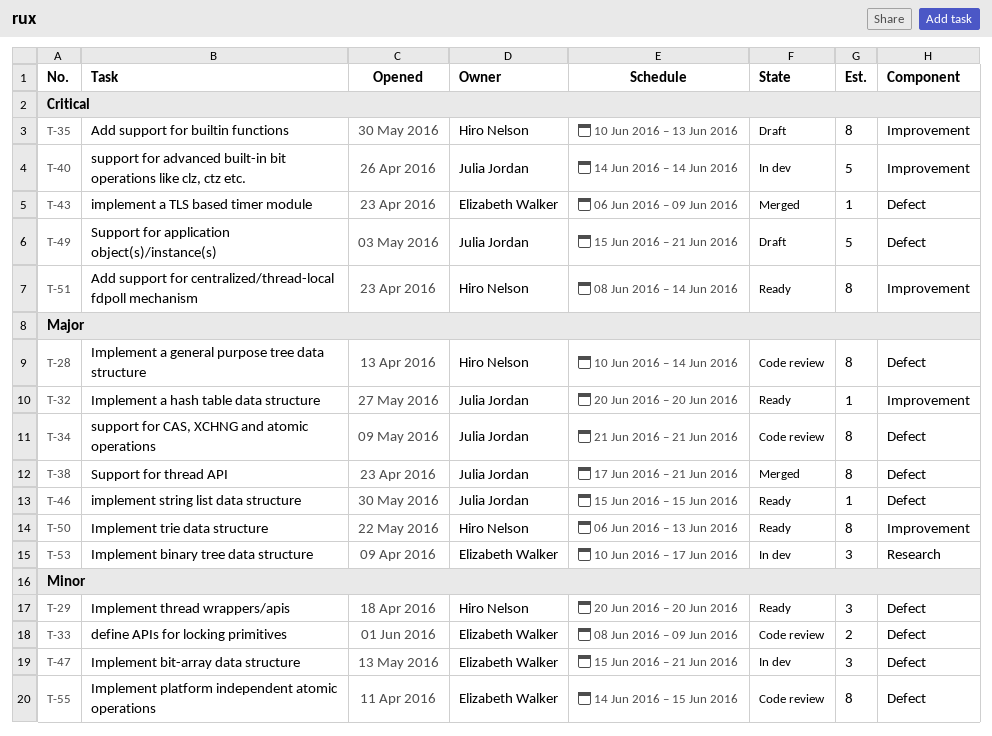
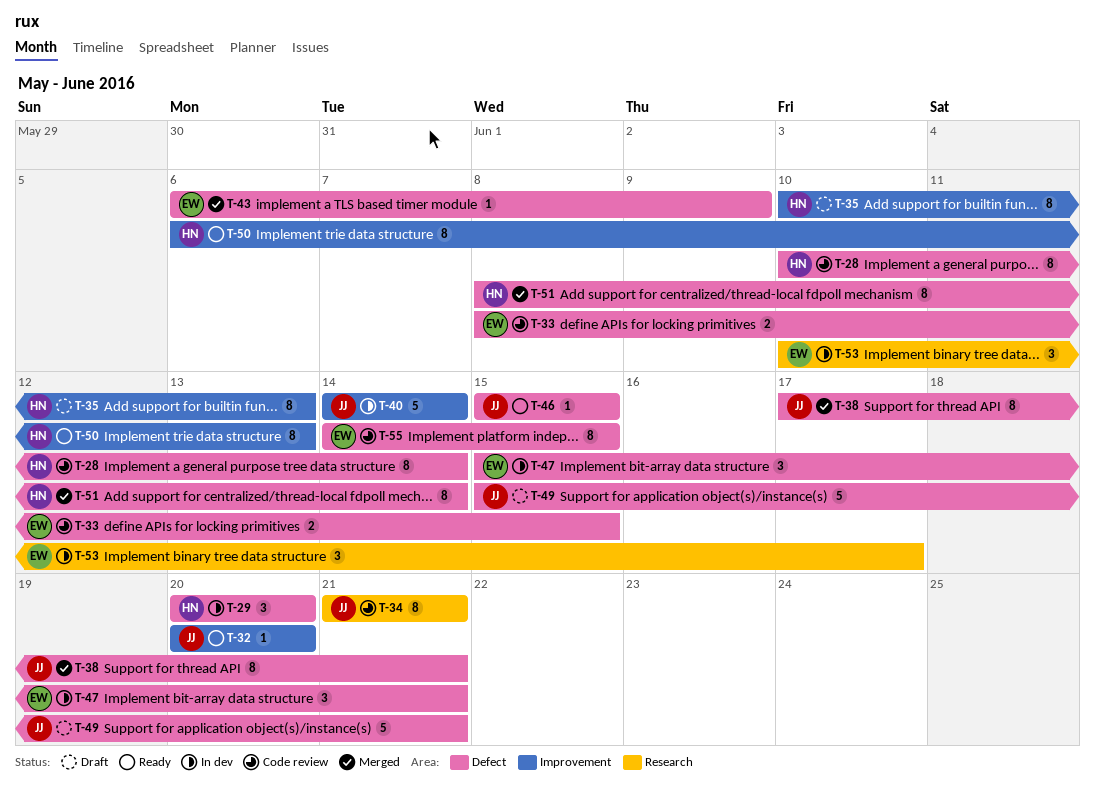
T-29, status: Ready -> In dev
T-33, due: Jun 9 -> Jun 15
T-34, label: Defect -> Research
T-51, status: Ready -> Merged
T-51, label: Improvement -> Defect

